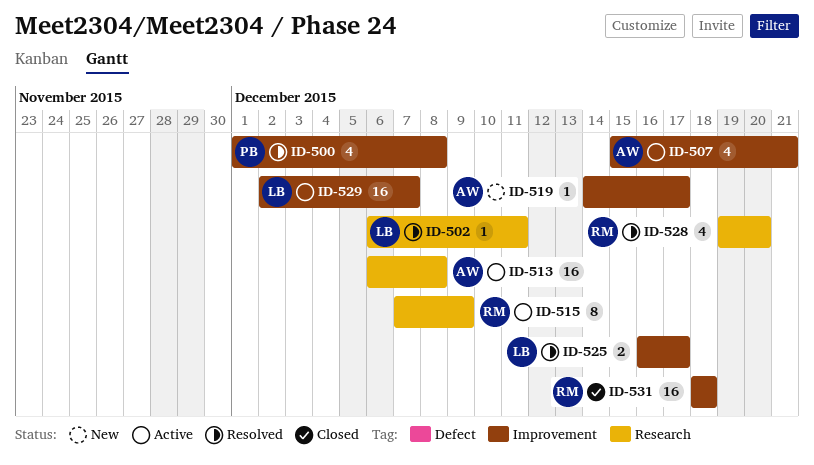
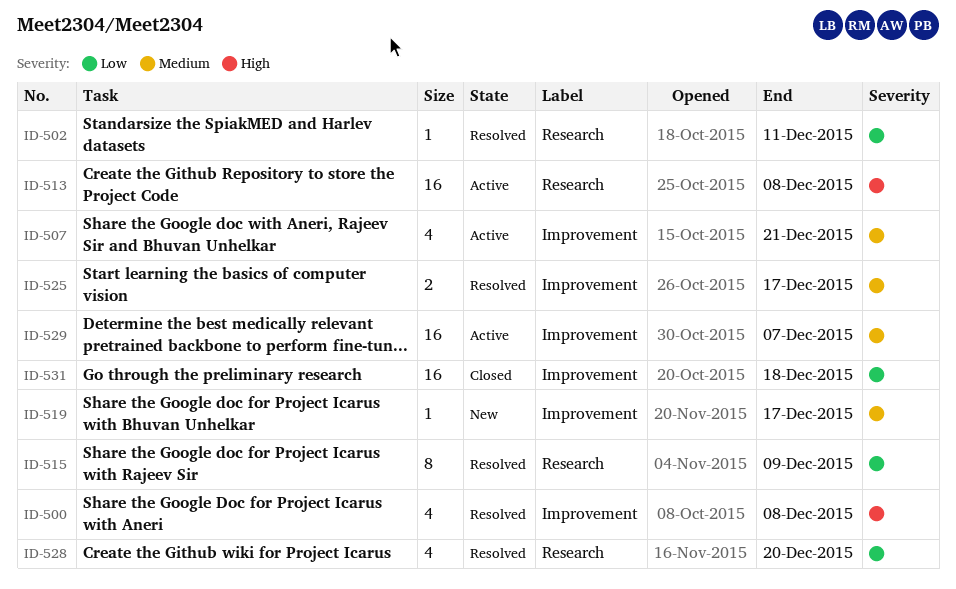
ID-515, status: Active -> Resolved

